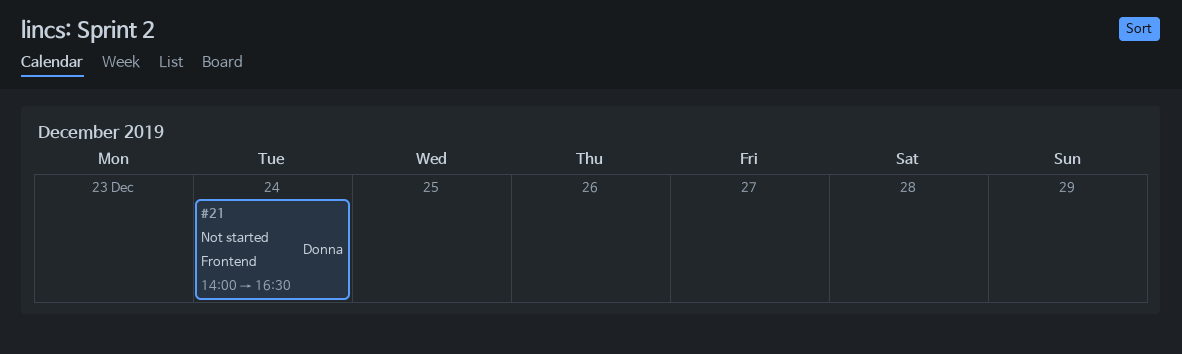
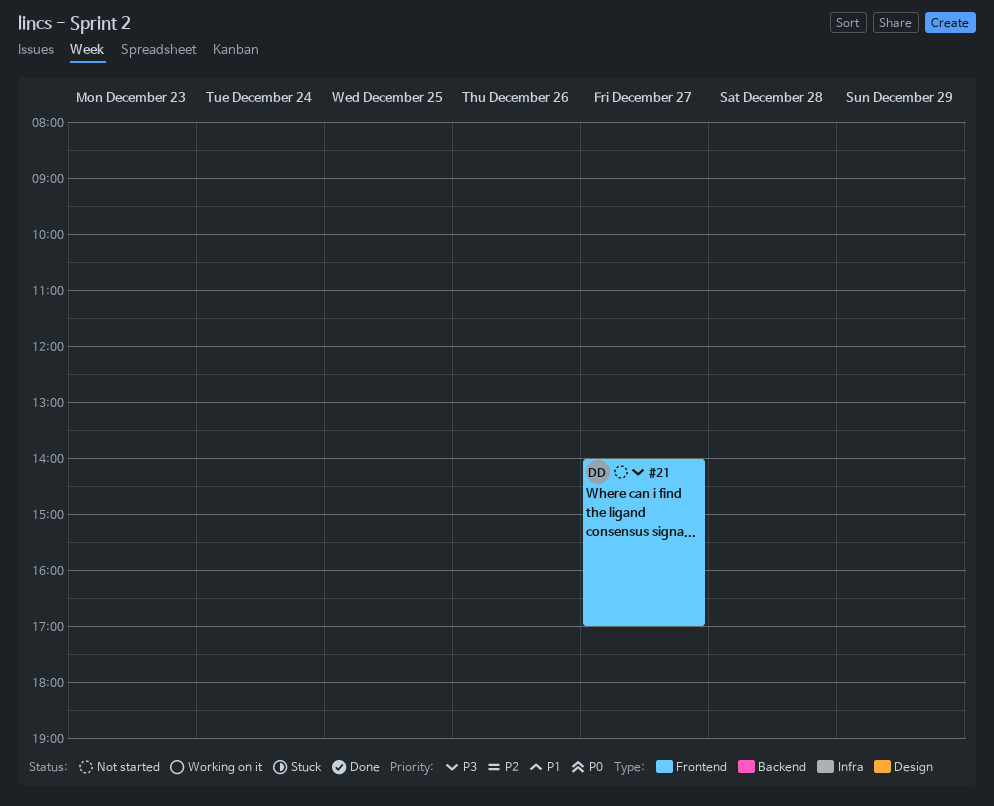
#21, day: Dec 24 -> Dec 27
#21, ends: 16:30 -> 17:00

